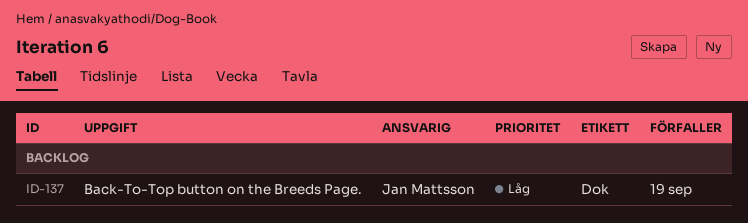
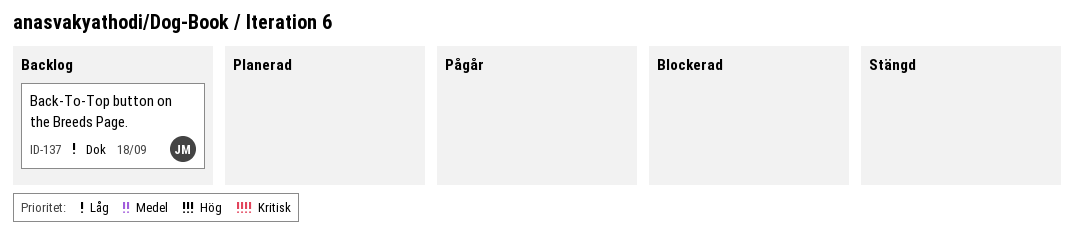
ID-137, due: Sep 19 -> Sep 18

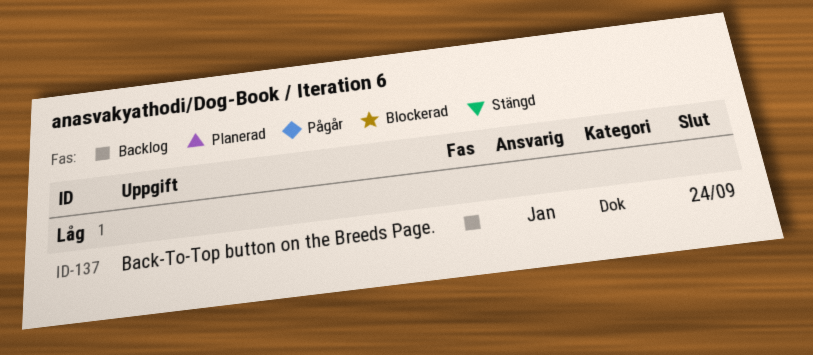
ID-137, due: Sep 18 -> Sep 24

